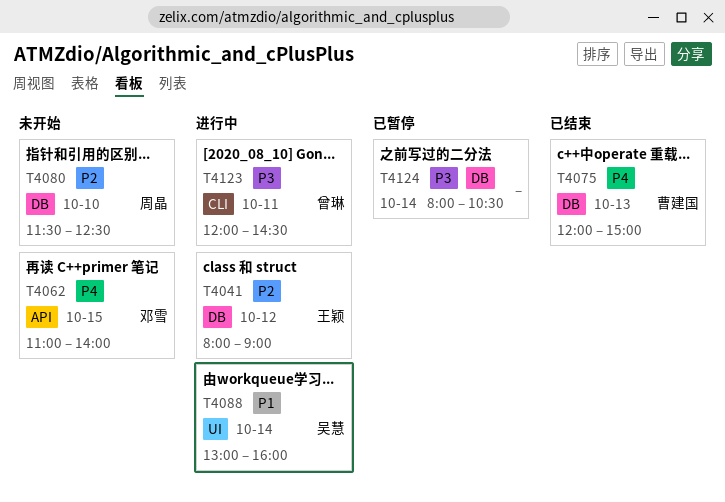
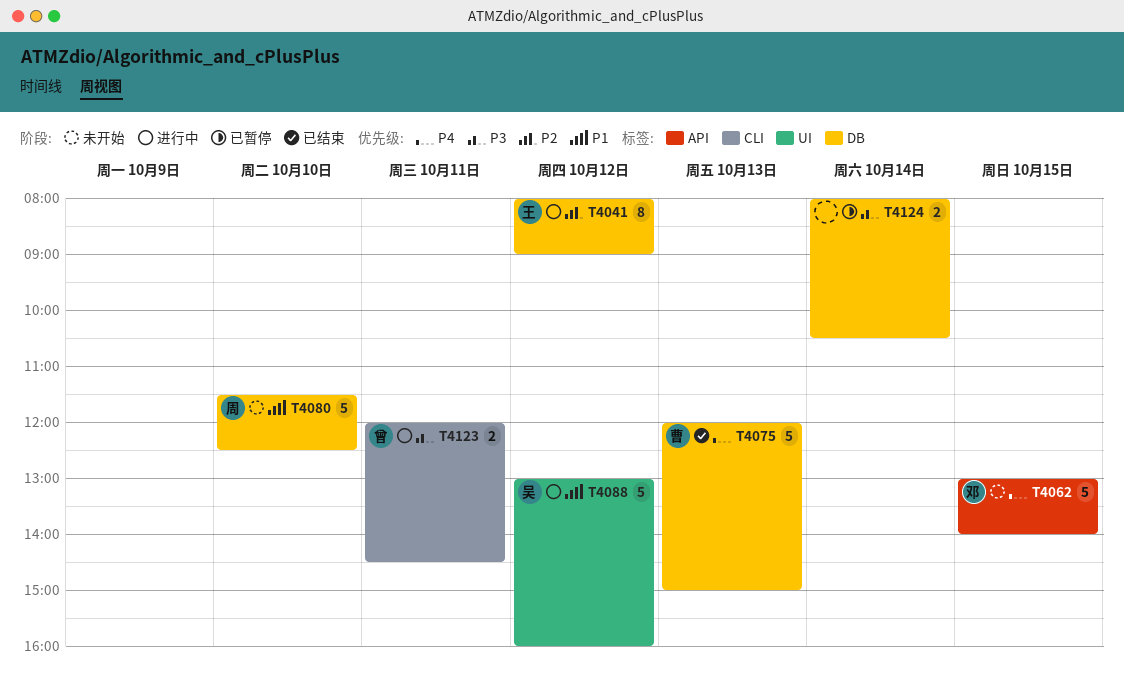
T4062, begins: 11:00 -> 13:00
T4080, priority: P2 -> P1
T4088, day: Oct 14 -> Oct 12

